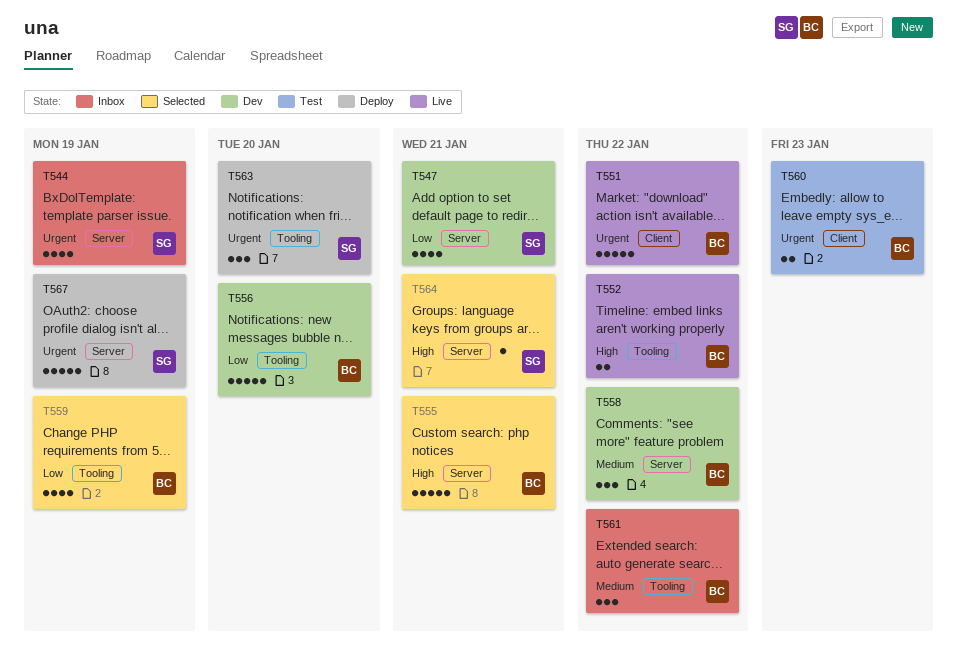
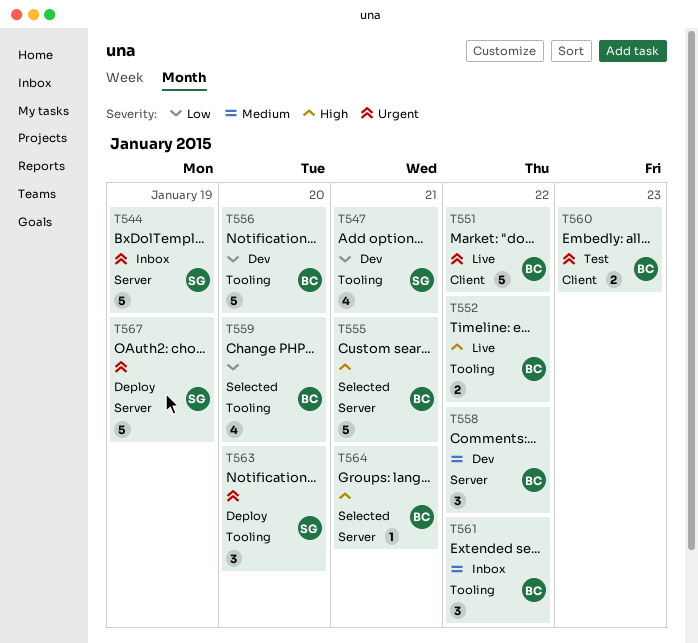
T544, estimate: 4 -> 5
T547, label: Server -> Tooling
T559, due: Jan 19 -> Jan 20
T564, owner: SG -> BC

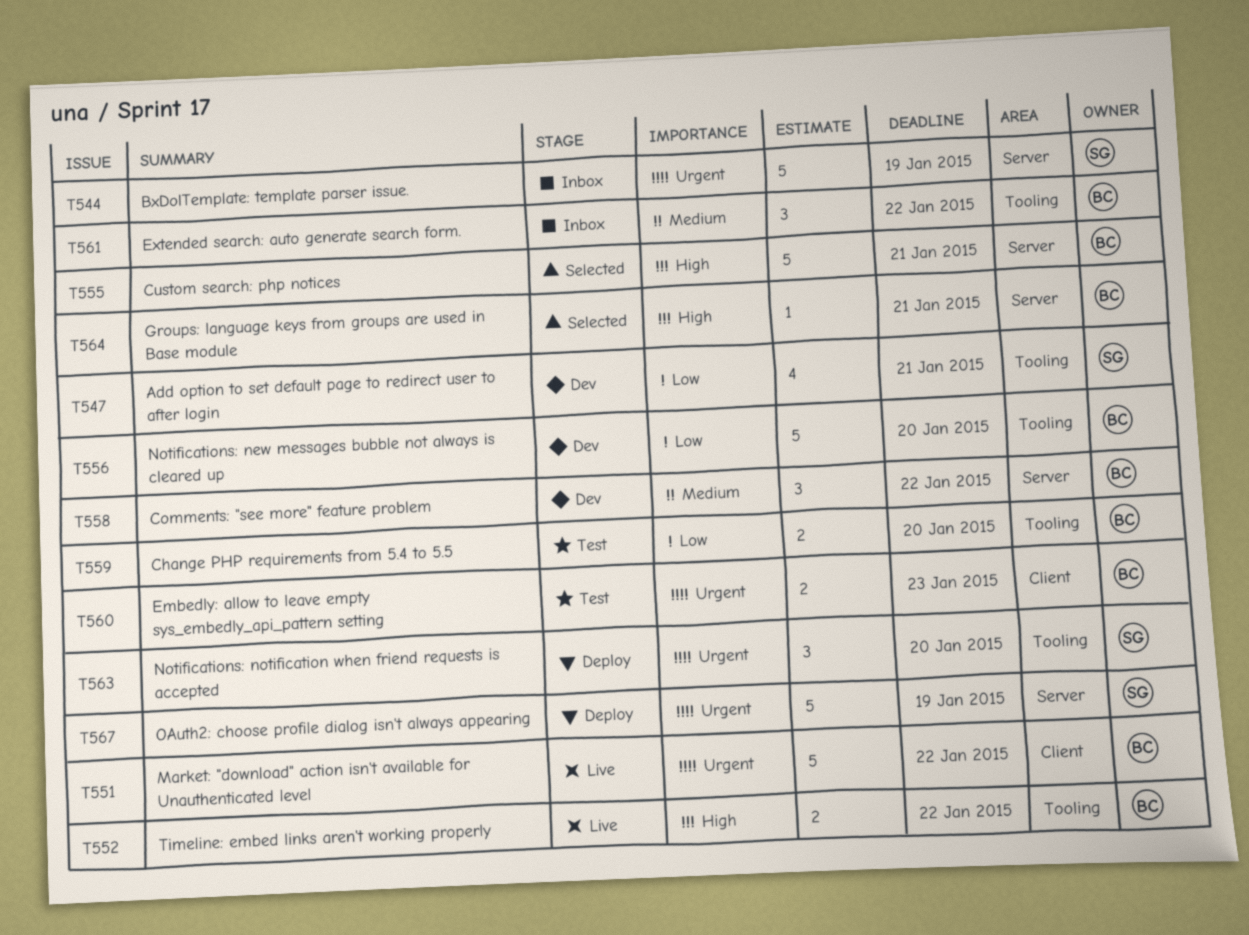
T559, status: Selected -> Test
T559, estimate: 4 -> 2

